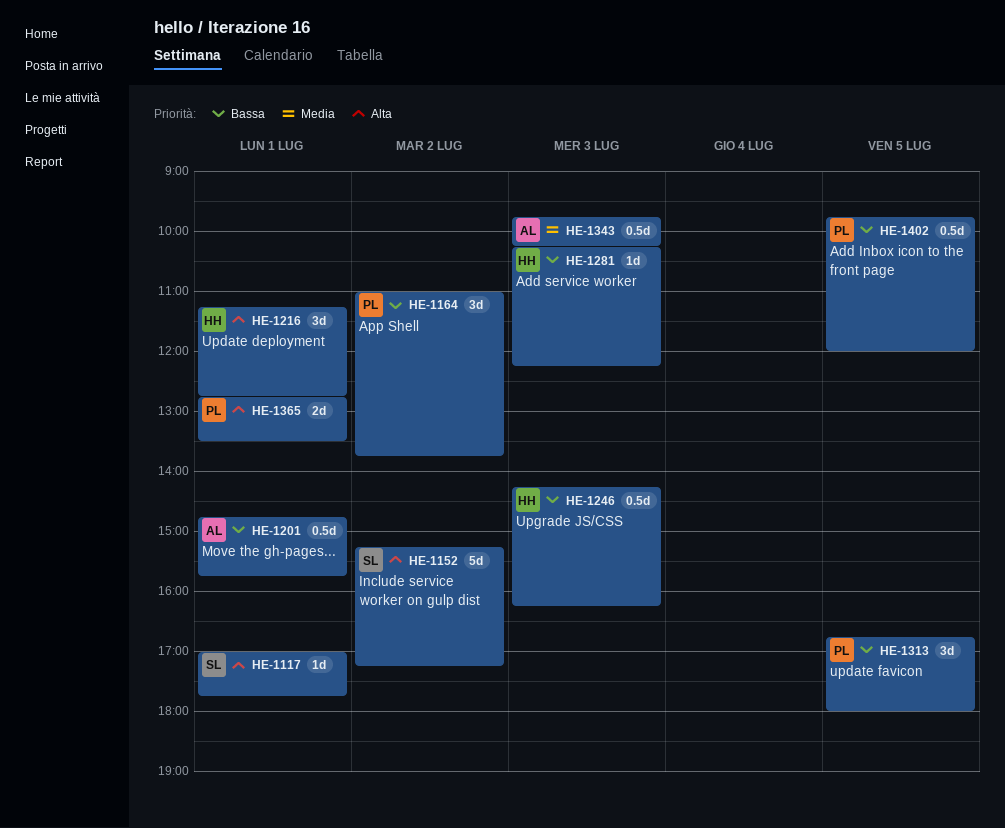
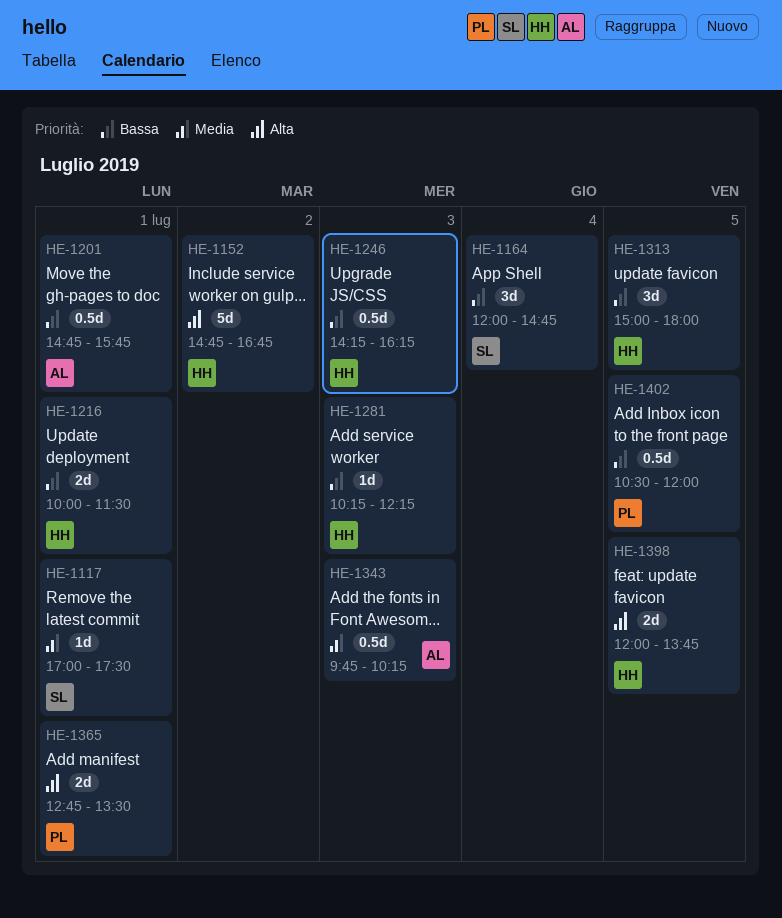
HE-1117, priority: Alta -> Media
HE-1117, ends: 17:45 -> 17:30
HE-1152, owner: SL -> HH
HE-1152, begins: 15:15 -> 14:45
HE-1152, ends: 17:15 -> 16:45
HE-1164, owner: PL -> SL
HE-1164, day: Jul 2 -> Jul 4
HE-1164, begins: 11:00 -> 12:00
HE-1164, ends: 13:45 -> 14:45
HE-1216, priority: Alta -> Bassa
HE-1216, estimate: 3d -> 2d
HE-1216, begins: 11:15 -> 10:00
HE-1216, ends: 12:45 -> 11:30
HE-1313, owner: PL -> HH
HE-1313, begins: 16:45 -> 15:00
HE-1398: none -> present
HE-1402, begins: 09:45 -> 10:30

